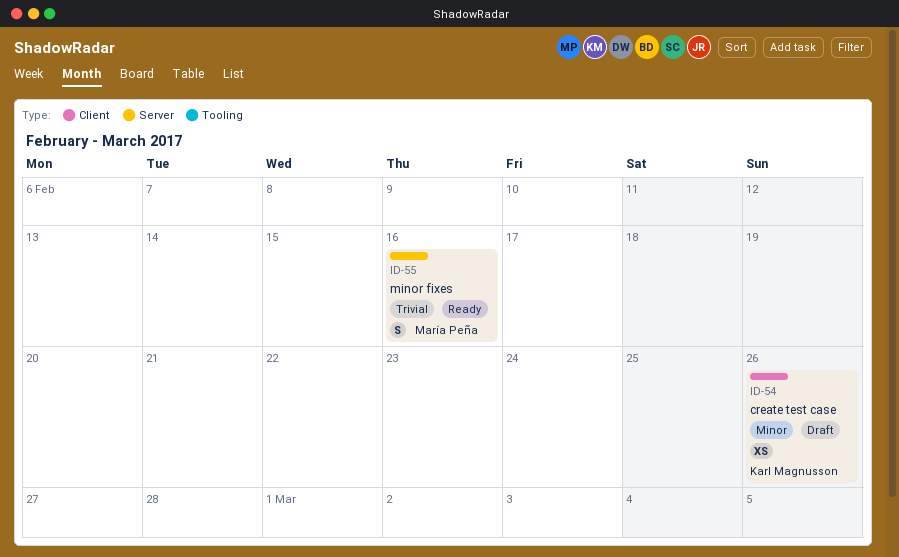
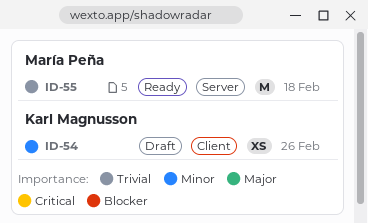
ID-55, estimate: S -> M
ID-55, due: Feb 16 -> Feb 18

